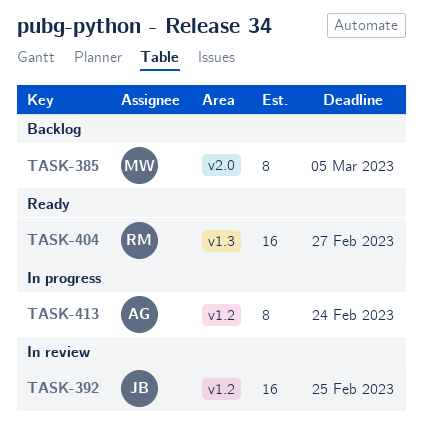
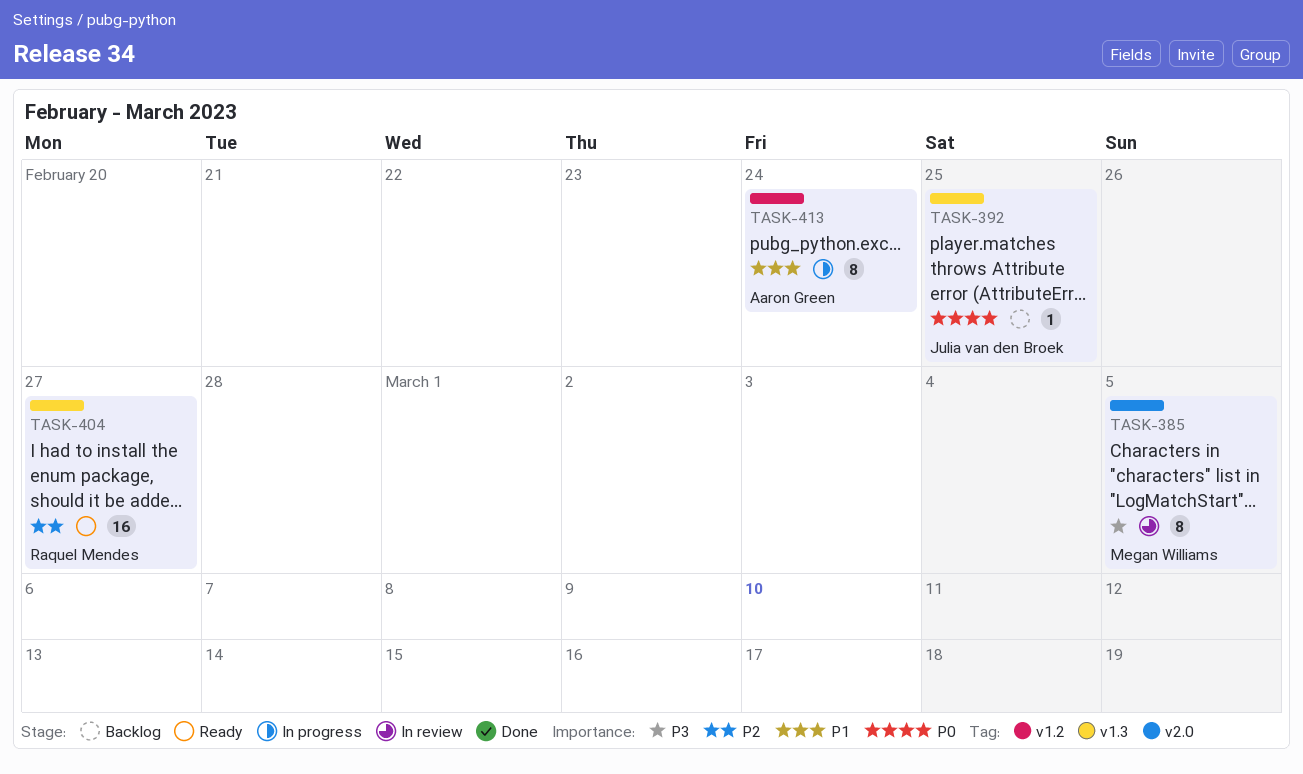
TASK-385, status: Backlog -> In review
TASK-392, status: In review -> Backlog
TASK-392, label: v1.2 -> v1.3
TASK-392, estimate: 16 -> 1

